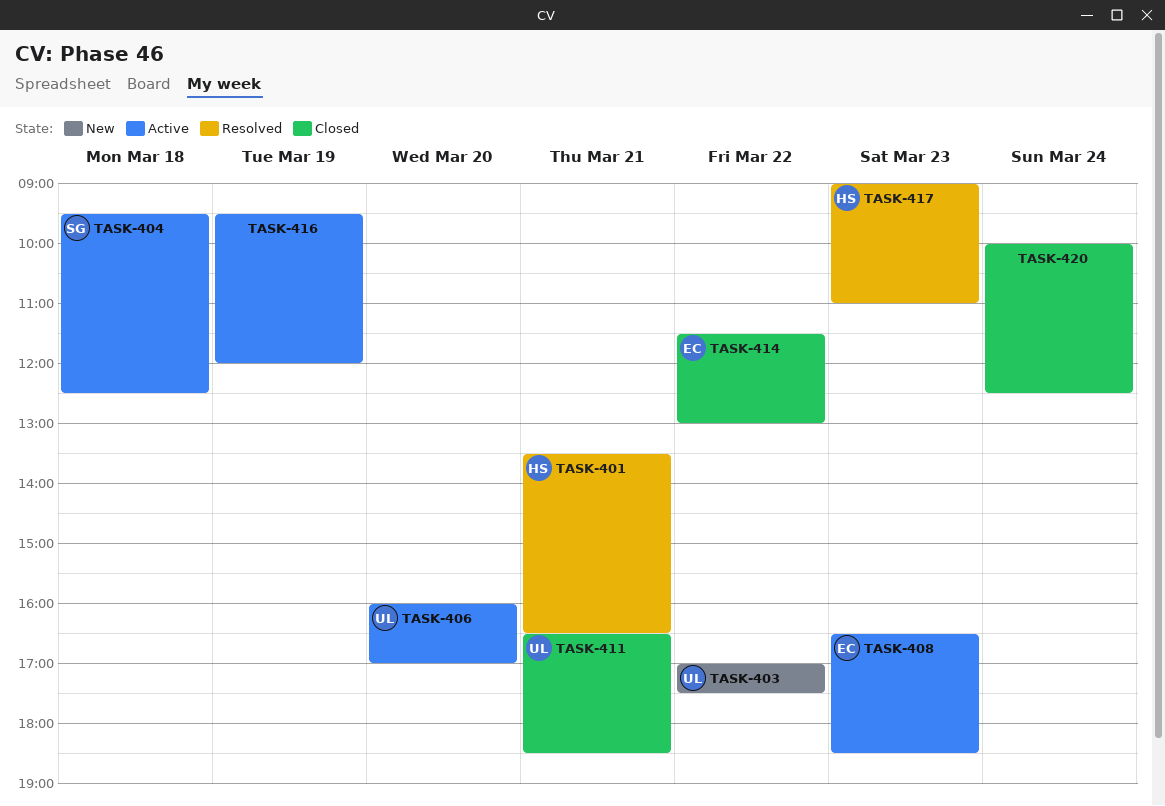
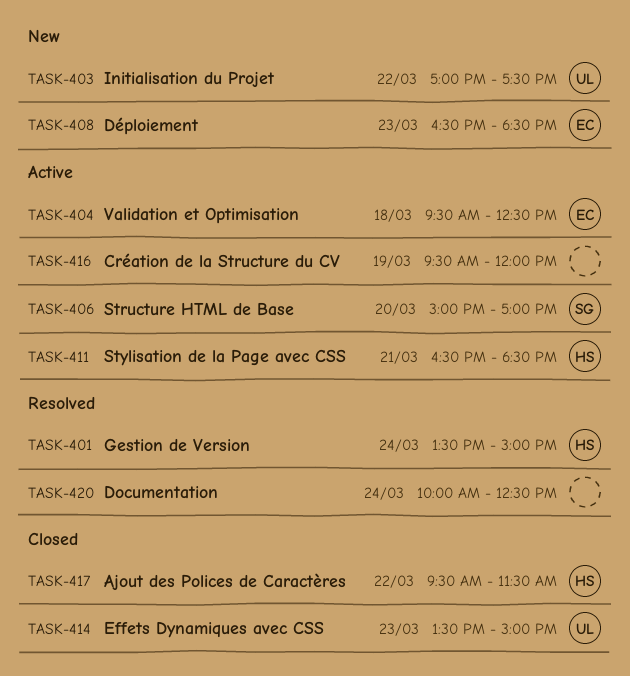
TASK-401, day: Mar 21 -> Mar 24
TASK-401, ends: 16:30 -> 15:00
TASK-404, owner: SG -> EC
TASK-406, owner: UL -> SG
TASK-406, begins: 16:00 -> 15:00
TASK-408, status: Active -> New
TASK-411, status: Closed -> Active
TASK-411, owner: UL -> HS
TASK-414, owner: EC -> UL
TASK-414, day: Mar 22 -> Mar 23
TASK-414, begins: 11:30 -> 13:30
TASK-414, ends: 13:00 -> 15:00
TASK-417, status: Resolved -> Closed
TASK-417, day: Mar 23 -> Mar 22
TASK-417, begins: 09:00 -> 09:30
TASK-417, ends: 11:00 -> 11:30
TASK-420, status: Closed -> Resolved

